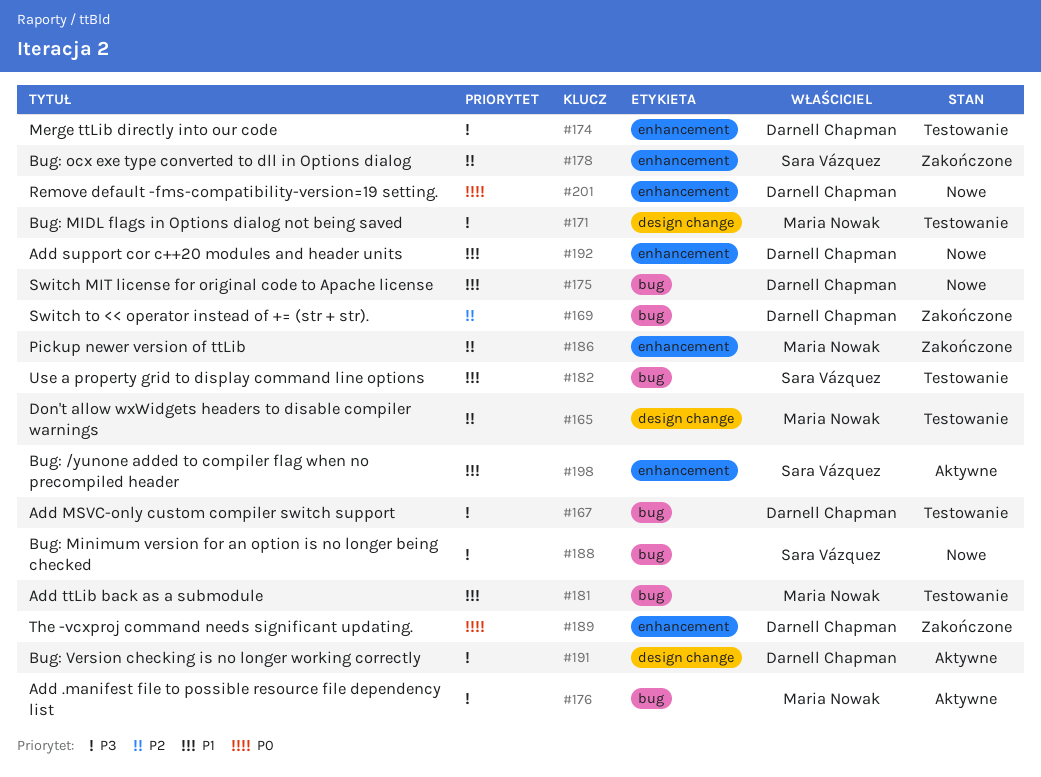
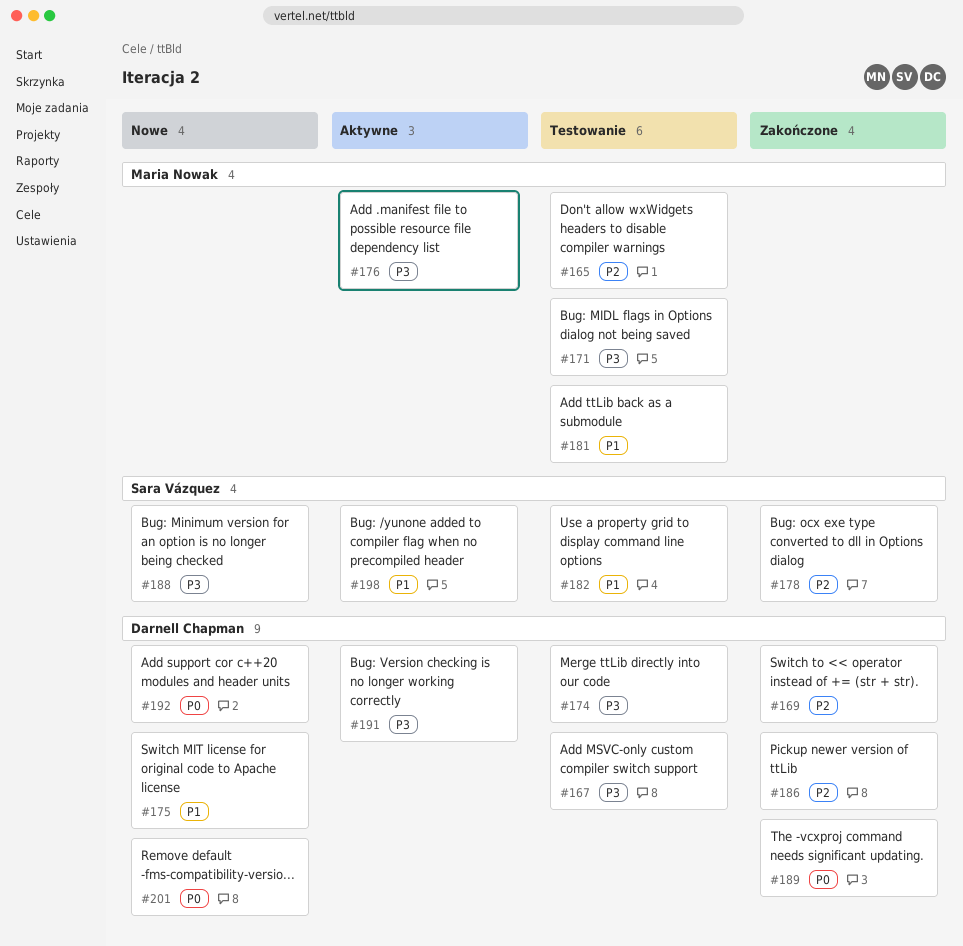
#186, owner: Maria Nowak -> Darnell Chapman
#192, priority: P1 -> P0

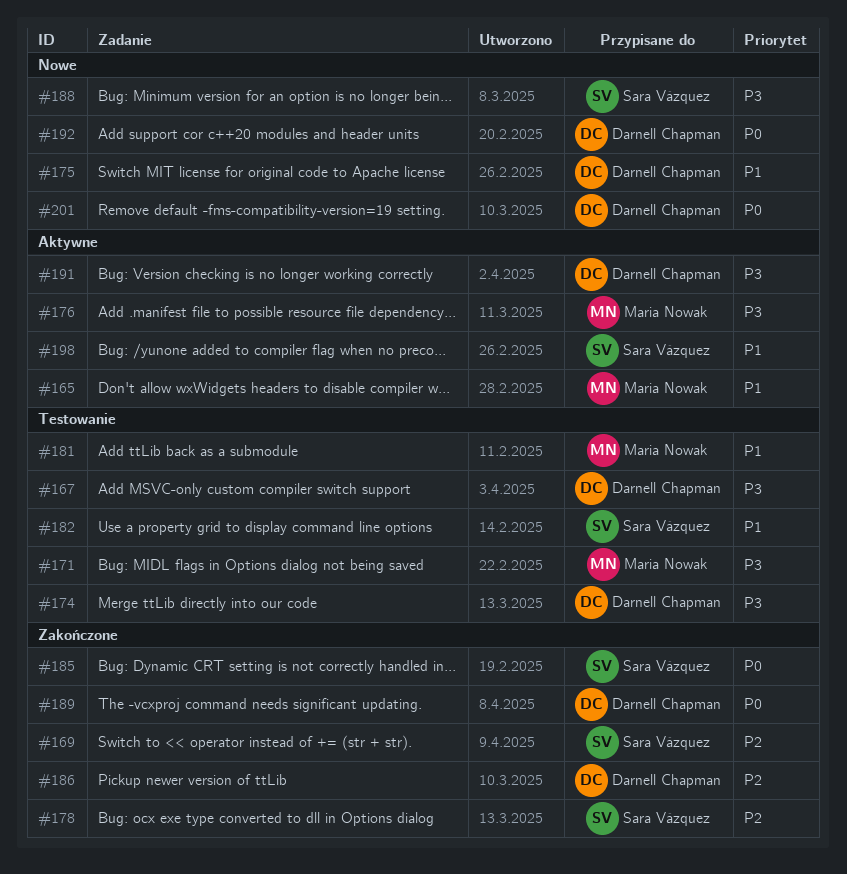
#165, status: Testowanie -> Aktywne
#165, priority: P2 -> P1
#169, owner: Darnell Chapman -> Sara Vázquez
#185: none -> present

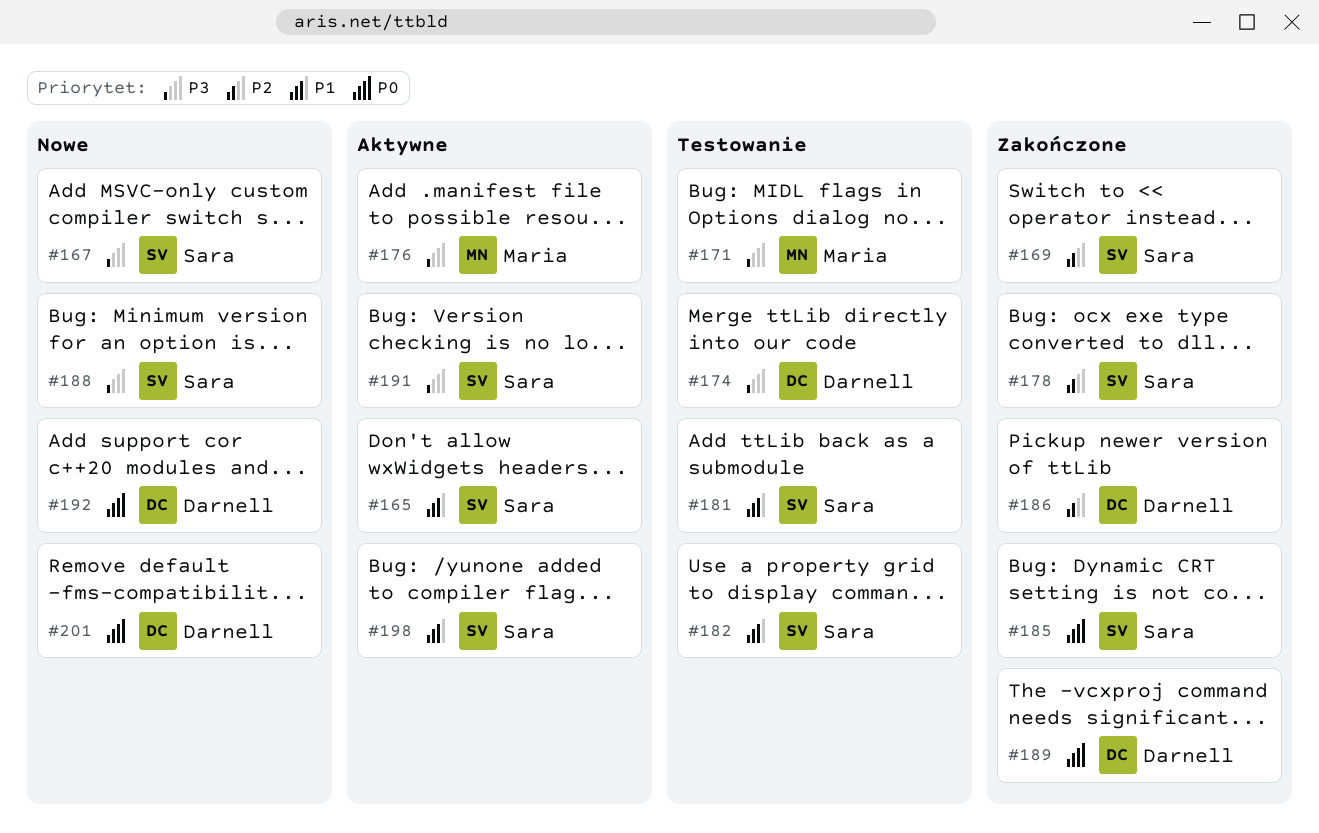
#165, owner: Maria Nowak -> Sara Vázquez
#167, status: Testowanie -> Nowe
#167, owner: Darnell Chapman -> Sara Vázquez
#175: present -> none
#181, owner: Maria Nowak -> Sara Vázquez
#191, owner: Darnell Chapman -> Sara Vázquez

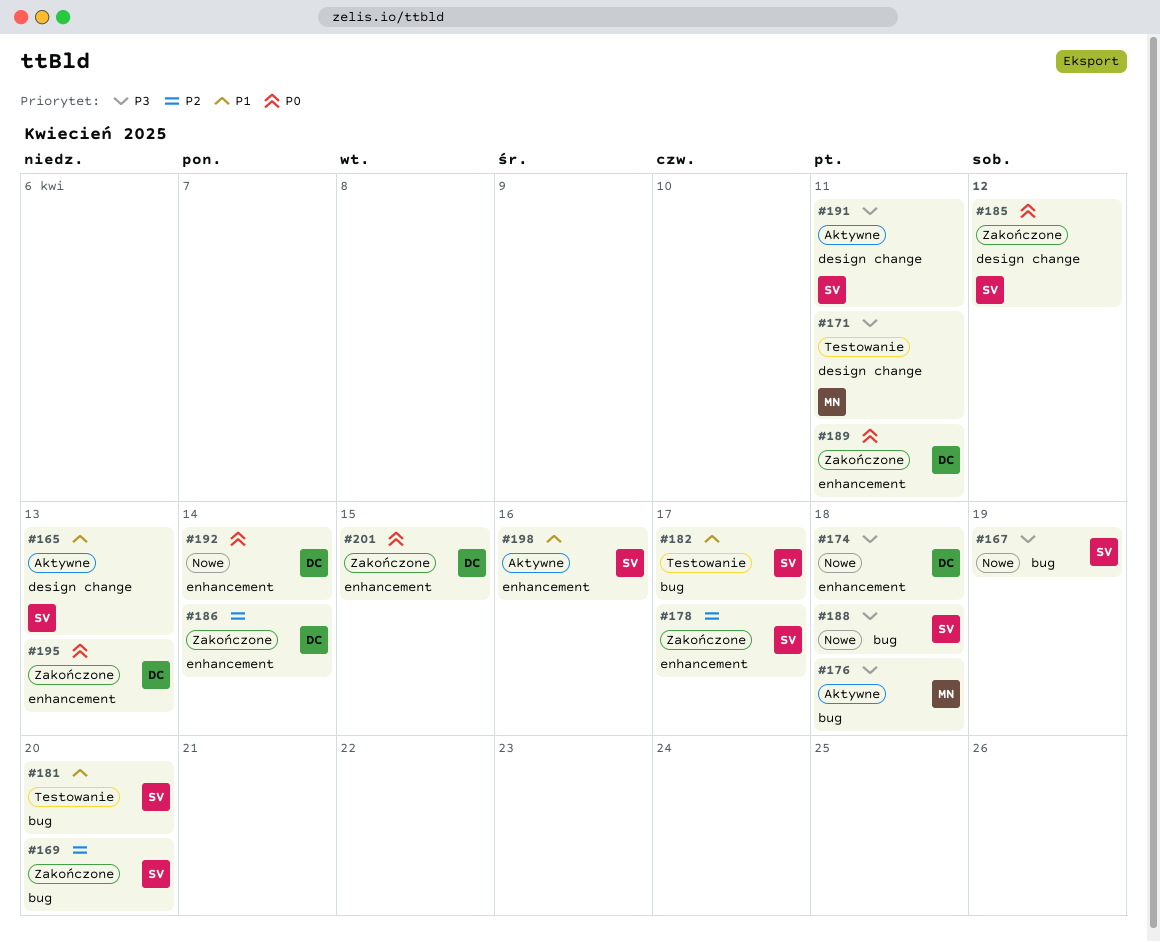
#174, status: Testowanie -> Nowe
#195: none -> present
#201, status: Nowe -> Zakończone

